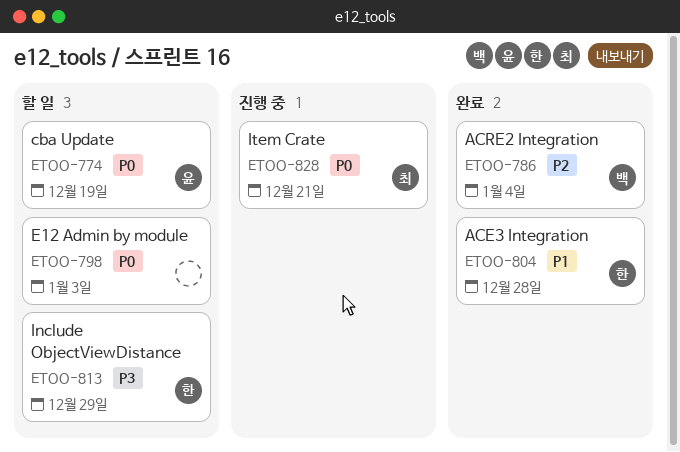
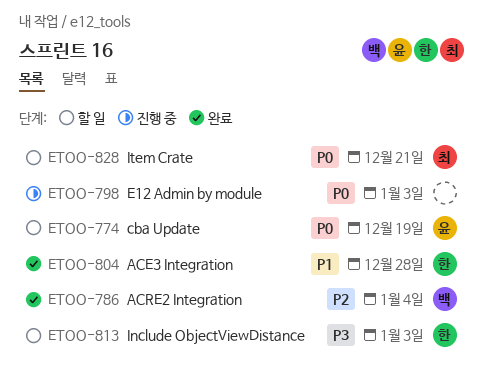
ETOO-798, status: 할 일 -> 진행 중
ETOO-813, due: Dec 29 -> Jan 3
ETOO-828, status: 진행 중 -> 할 일

